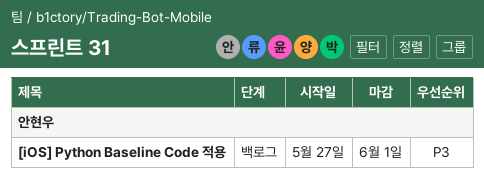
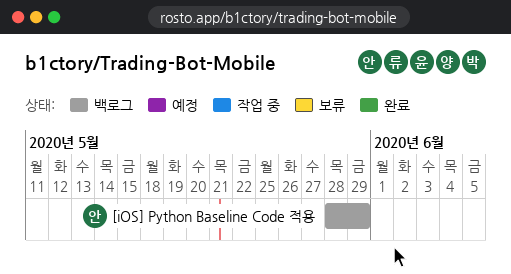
[iOS] Python Baseline Code 적용, start: May 27 -> May 28
[iOS] Python Baseline Code 적용, due: Jun 1 -> May 29

